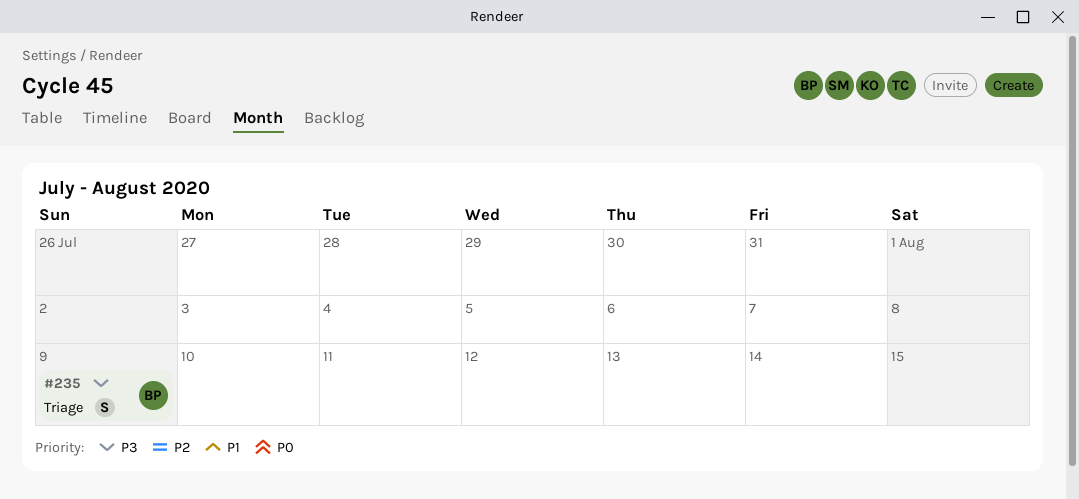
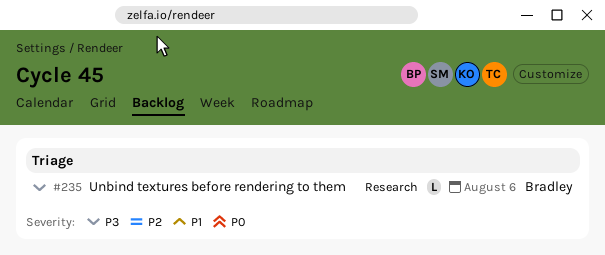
#235, estimate: S -> L
#235, due: Aug 9 -> Aug 6

